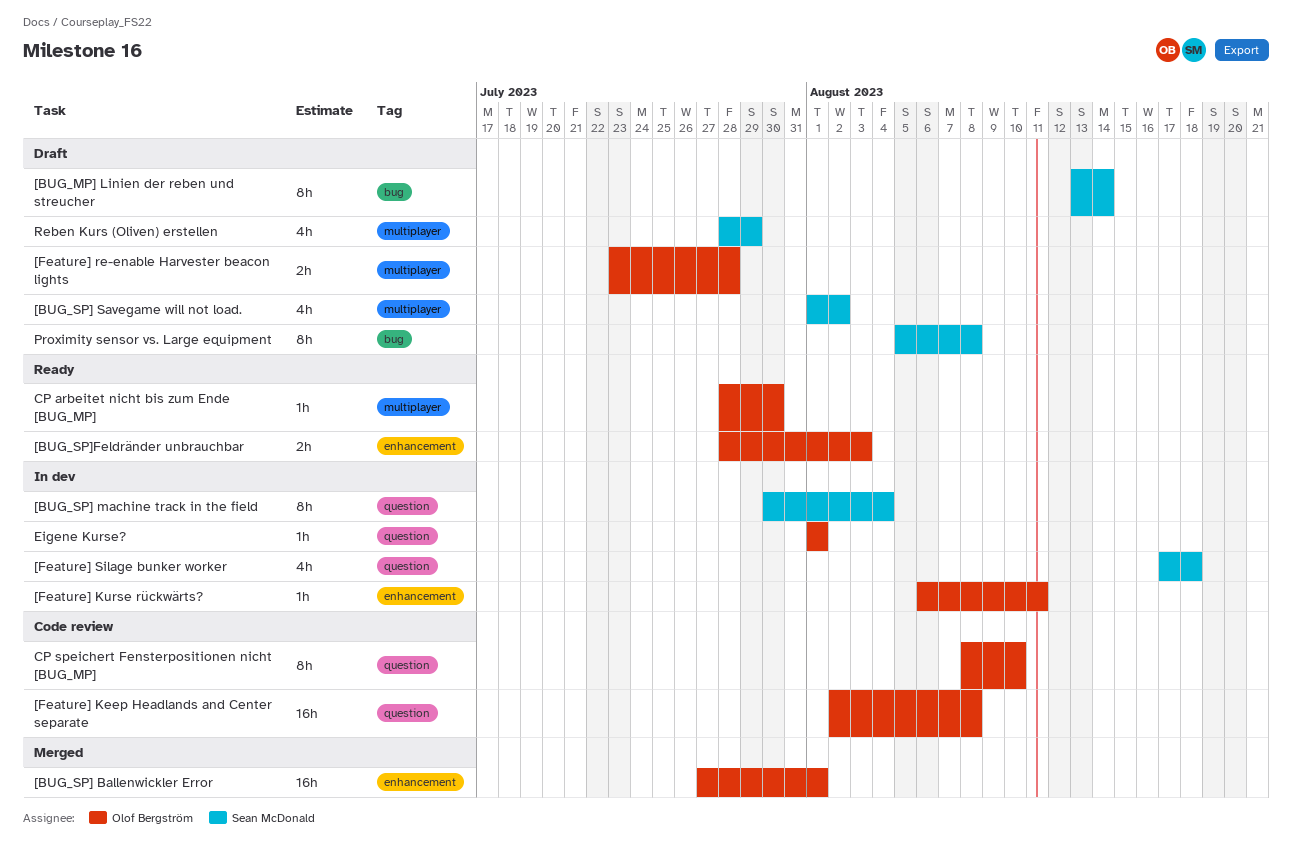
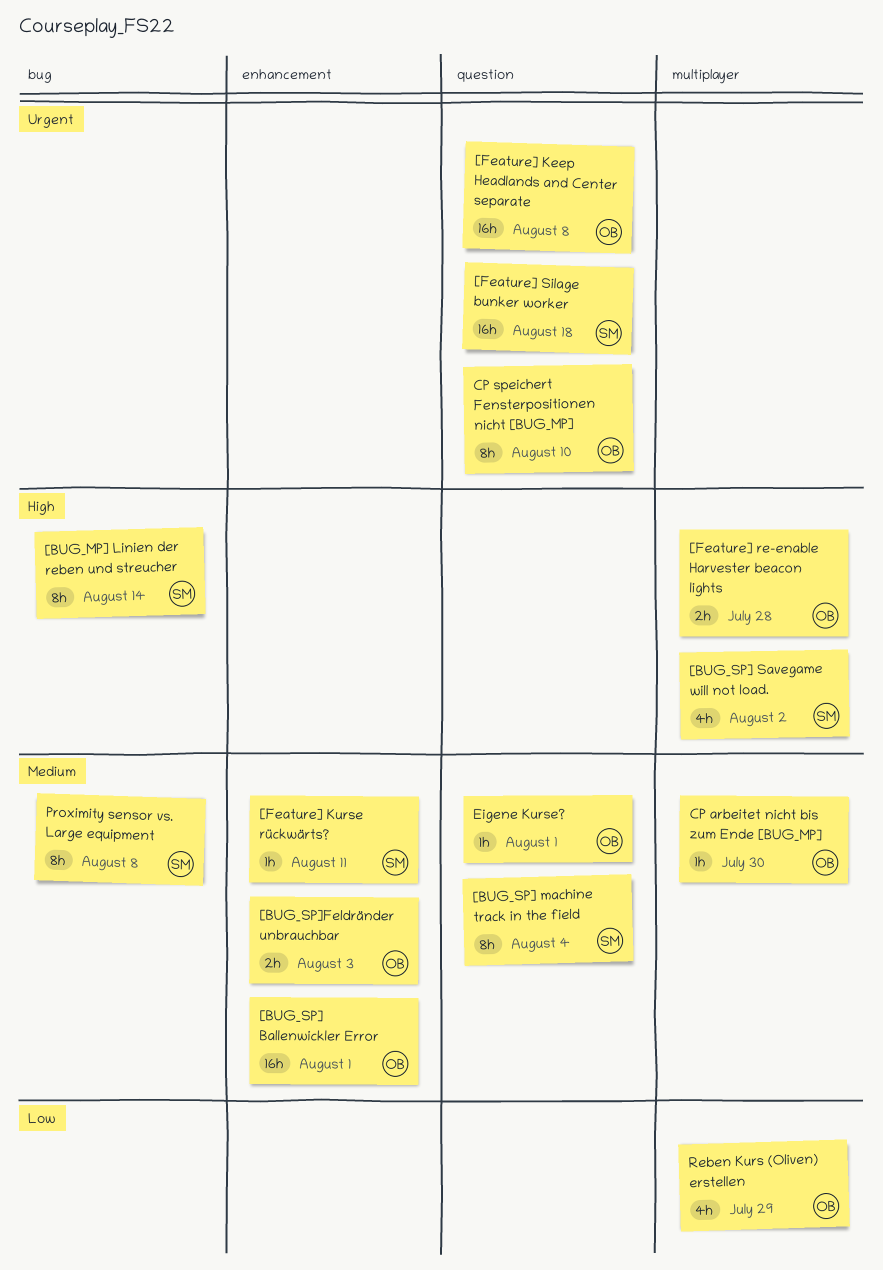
[Feature] Kurse rückwärts?, owner: Olof Bergström -> Sean McDonald
[Feature] Silage bunker worker, estimate: 4h -> 16h
Reben Kurs (Oliven) erstellen, owner: Sean McDonald -> Olof Bergström

